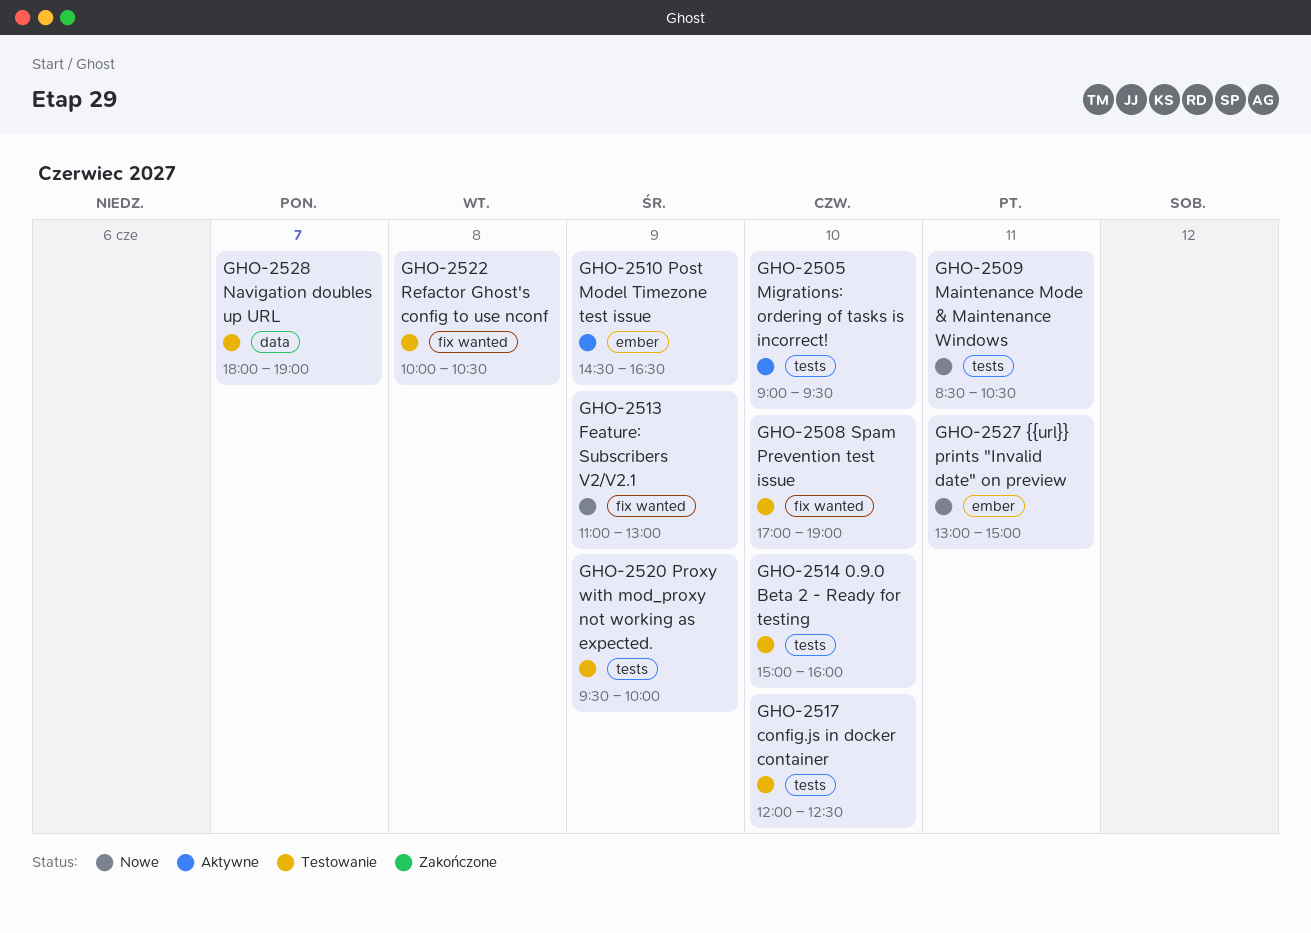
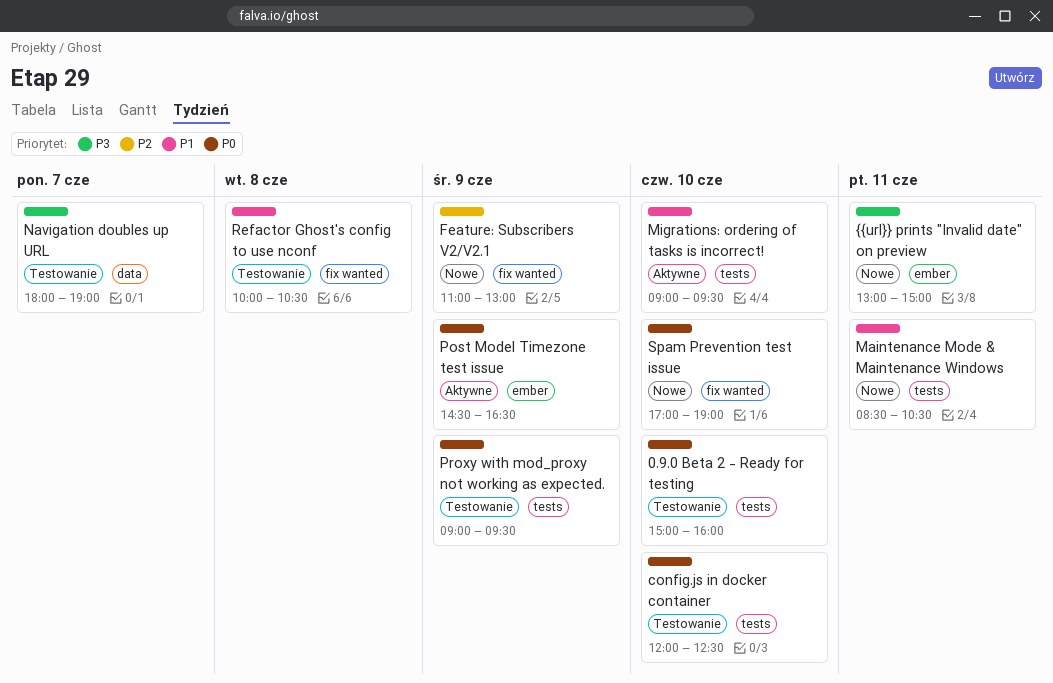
Proxy with mod_proxy not working as expected., begins: 09:30 -> 09:00
Proxy with mod_proxy not working as expected., ends: 10:00 -> 09:30
Spam Prevention test issue, status: Testowanie -> Nowe

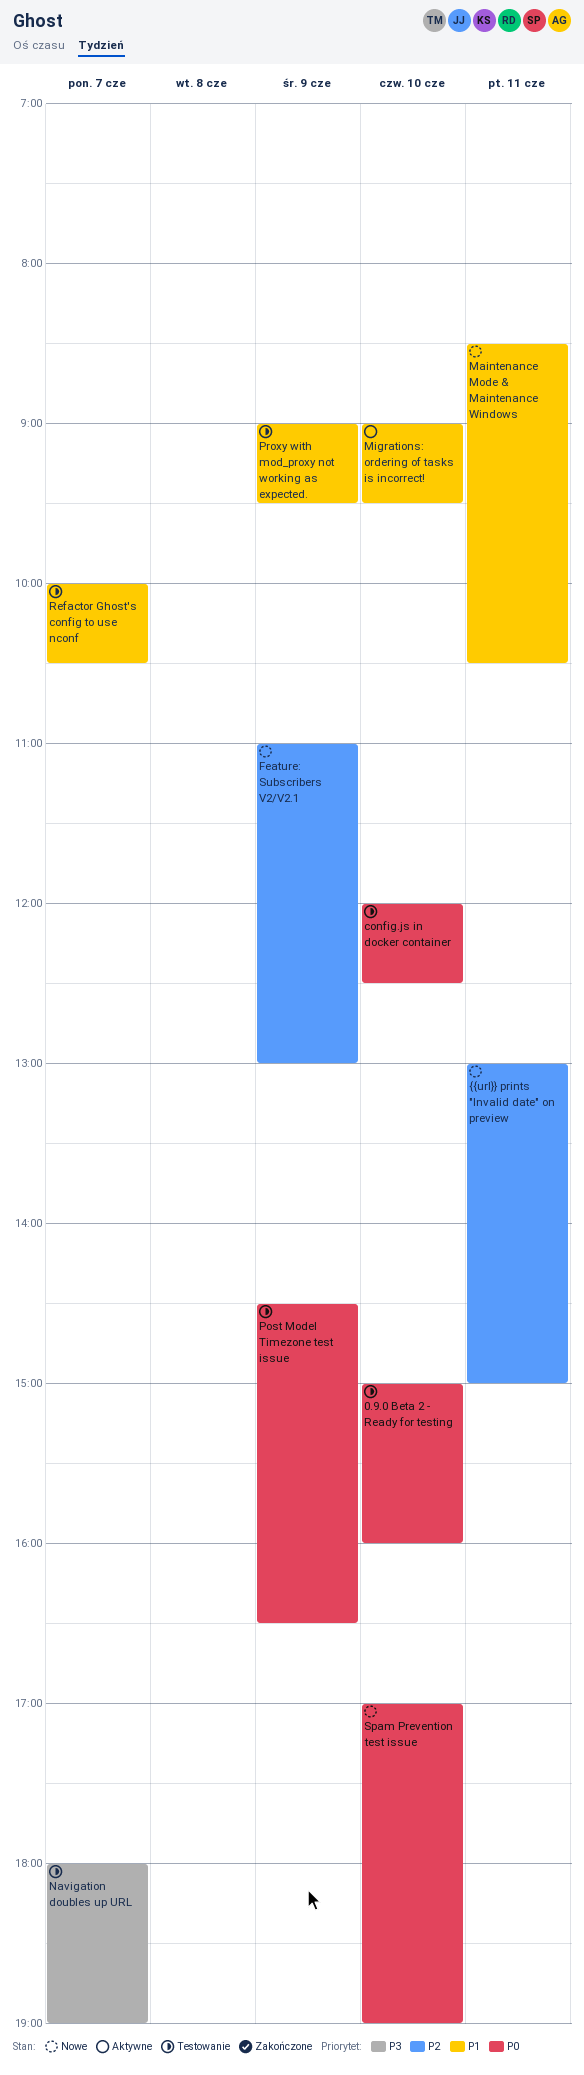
Post Model Timezone test issue, status: Aktywne -> Testowanie
Proxy with mod_proxy not working as expected., priority: P0 -> P1
Refactor Ghost's config to use nconf, day: Jun 8 -> Jun 7
{{url}} prints "Invalid date" on preview, priority: P3 -> P2

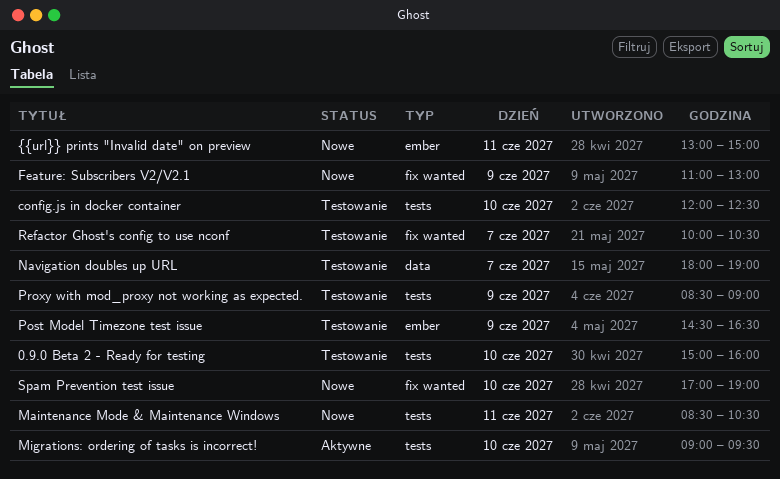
Proxy with mod_proxy not working as expected., begins: 09:00 -> 08:30
Proxy with mod_proxy not working as expected., ends: 09:30 -> 09:00

